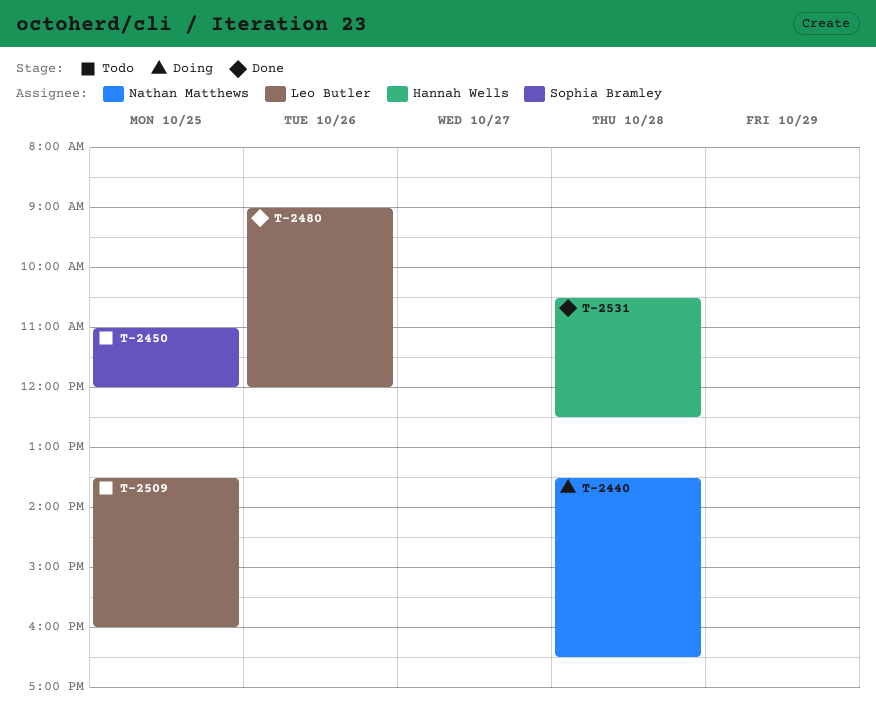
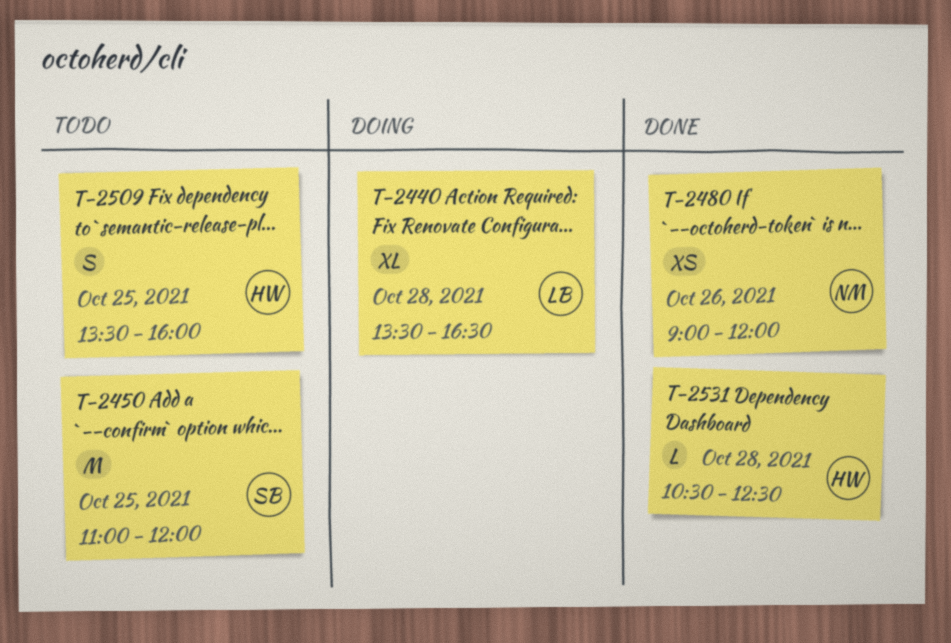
T-2440, owner: Nathan Matthews -> Leo Butler
T-2480, owner: Leo Butler -> Nathan Matthews
T-2509, owner: Leo Butler -> Hannah Wells

